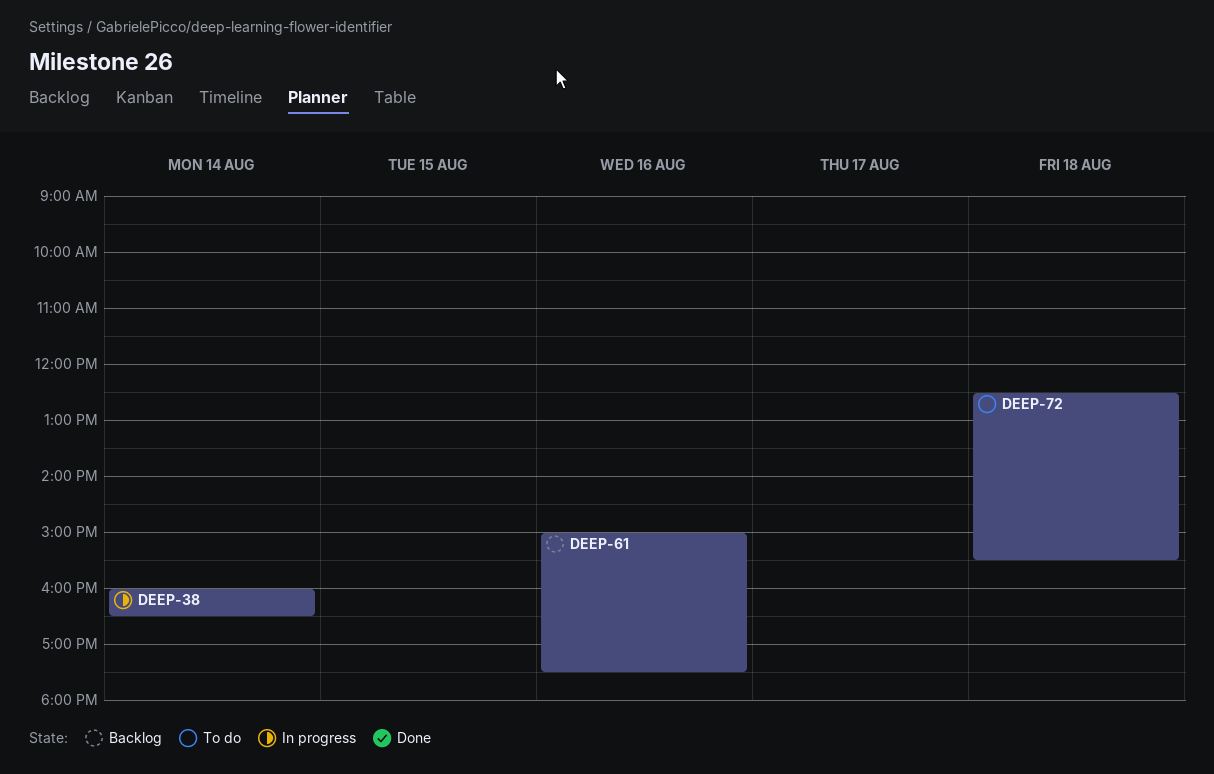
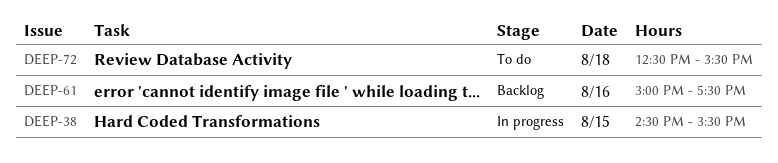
DEEP-38, day: Aug 14 -> Aug 15
DEEP-38, begins: 16:00 -> 14:30
DEEP-38, ends: 16:30 -> 15:30

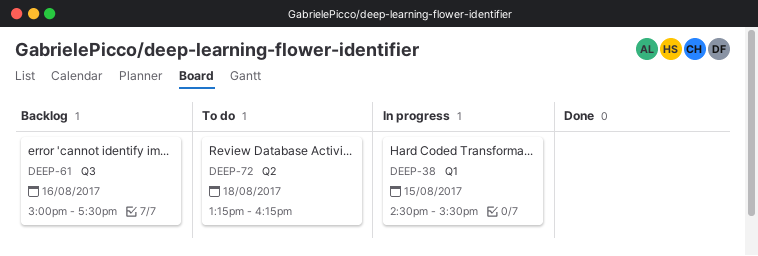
DEEP-72, begins: 12:30 -> 13:15
DEEP-72, ends: 15:30 -> 16:15

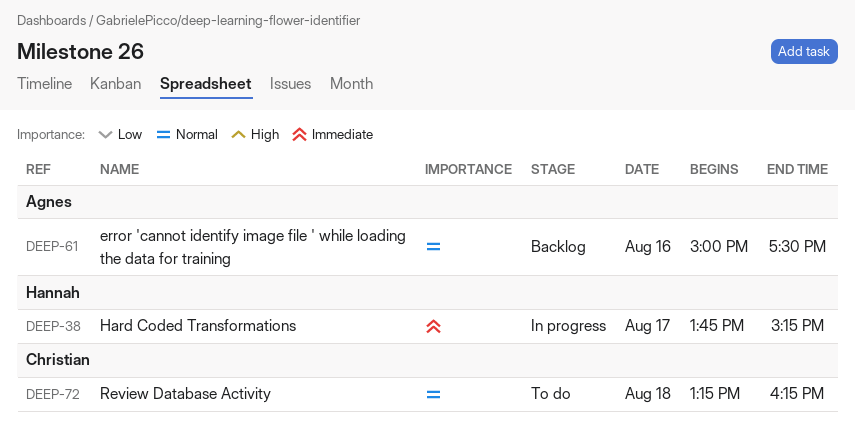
DEEP-38, day: Aug 15 -> Aug 17
DEEP-38, begins: 14:30 -> 13:45
DEEP-38, ends: 15:30 -> 15:15

